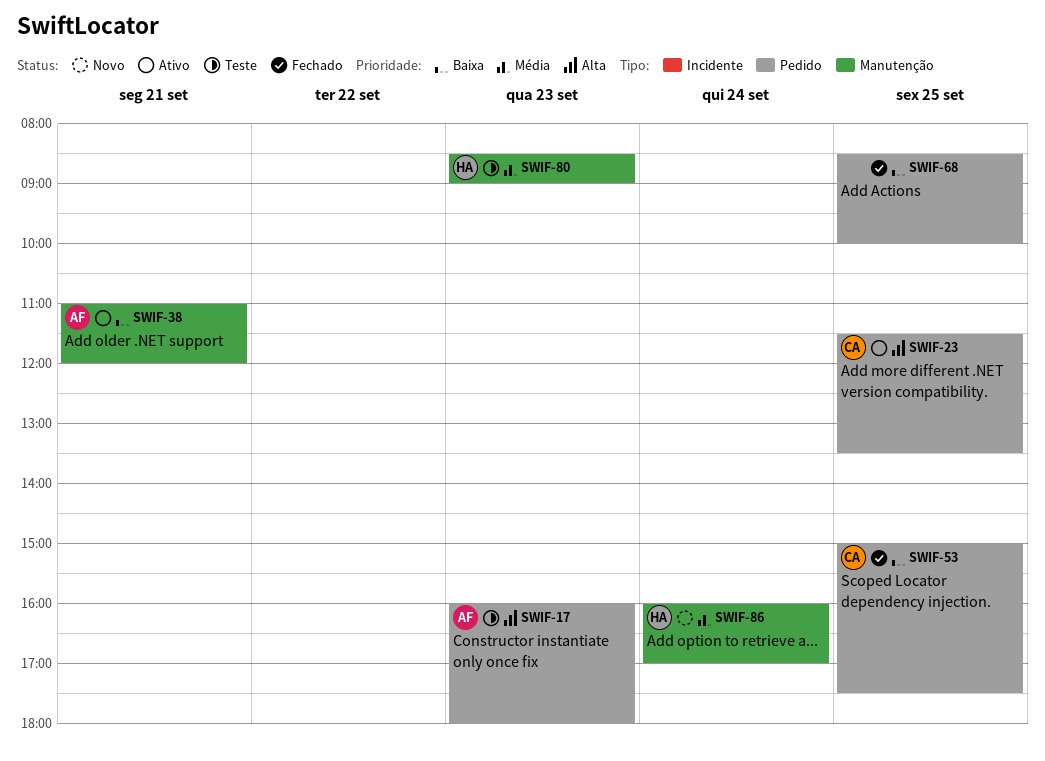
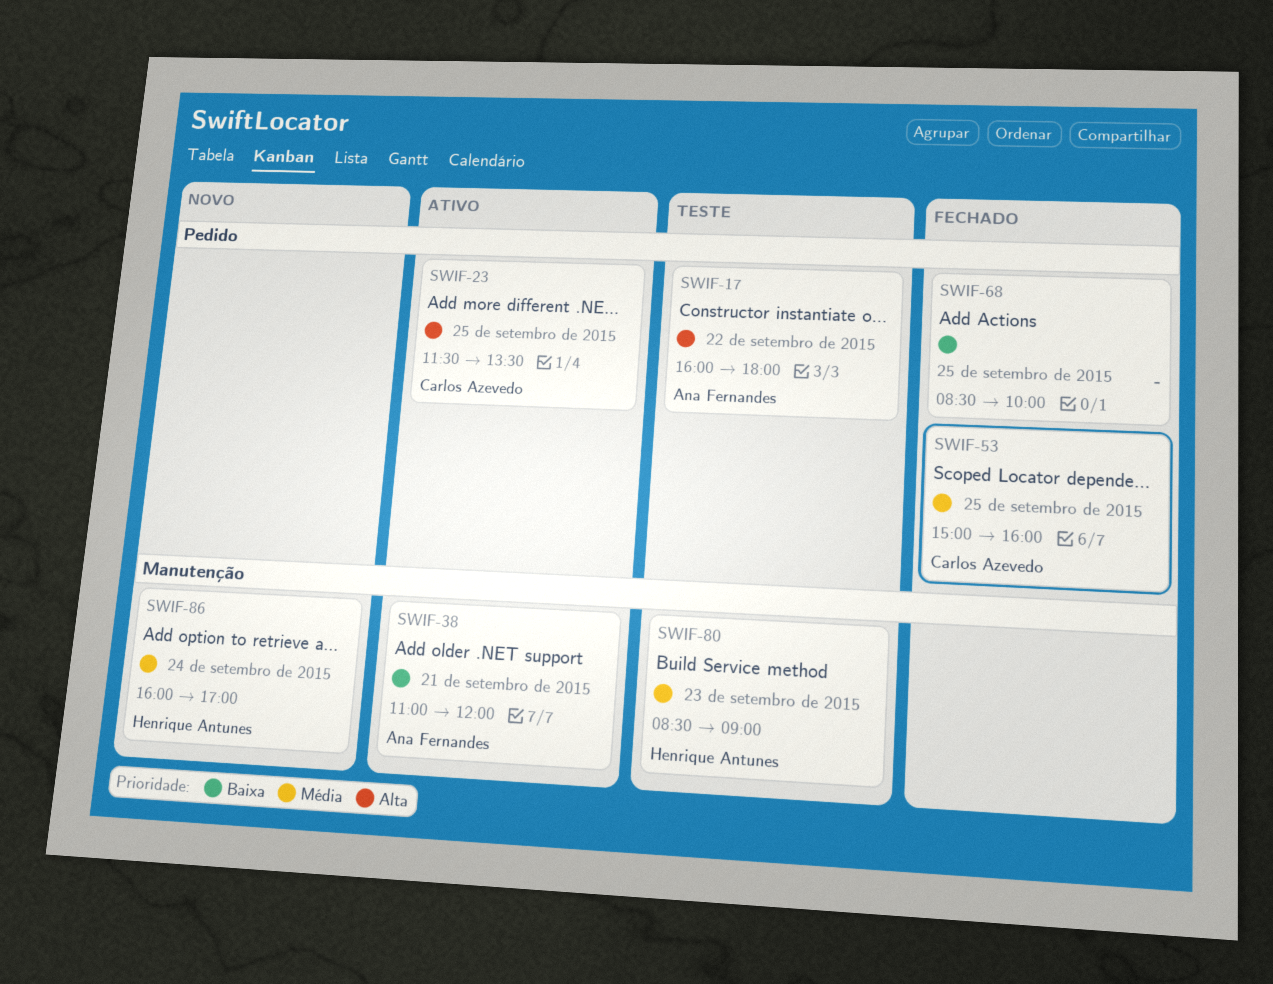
SWIF-17, day: Sep 23 -> Sep 22
SWIF-53, priority: Baixa -> Média
SWIF-53, ends: 17:30 -> 16:00

